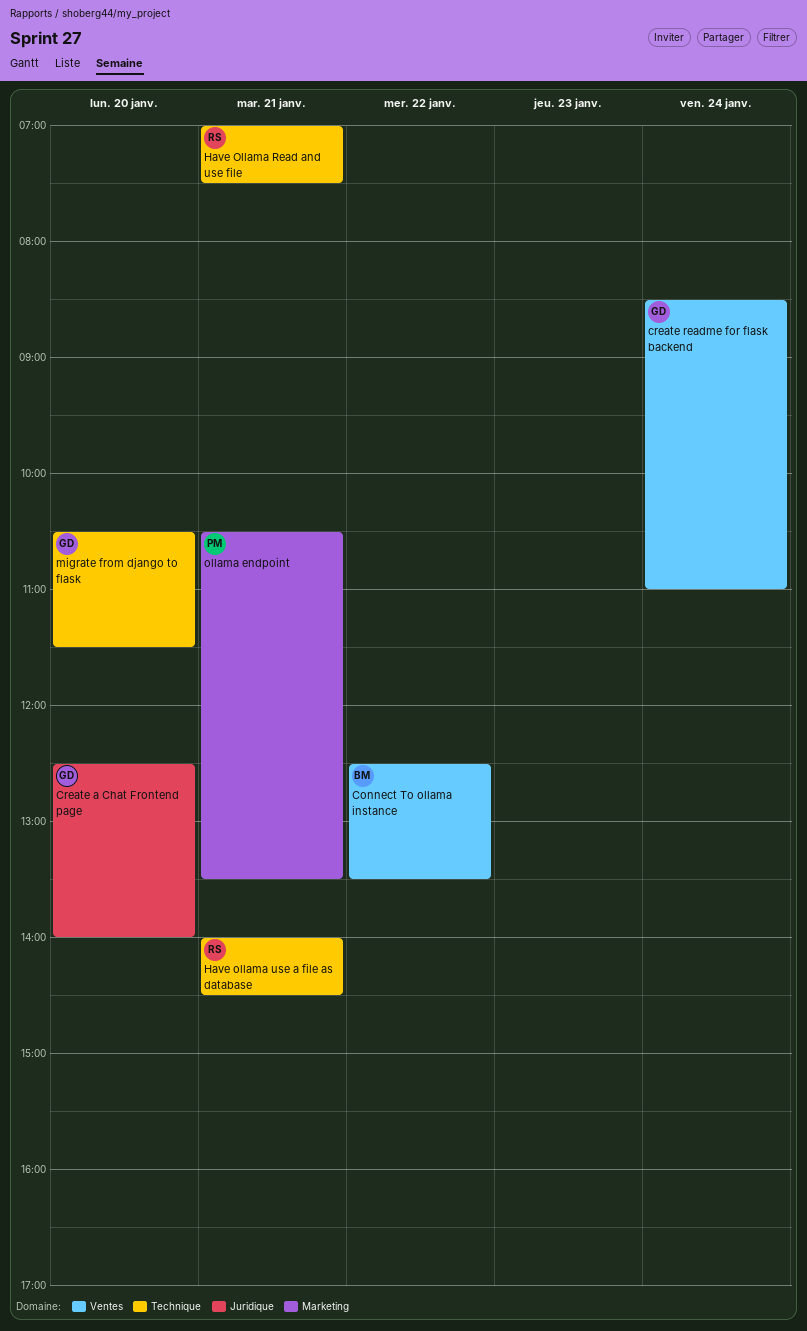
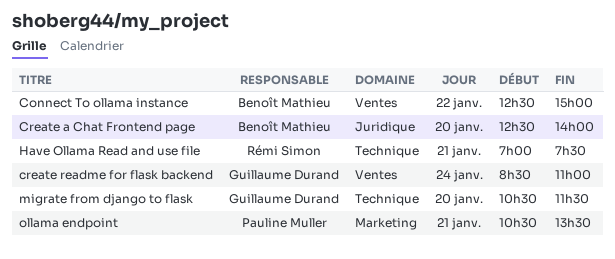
Connect To ollama instance, ends: 13:30 -> 15:00
Create a Chat Frontend page, owner: Guillaume Durand -> Benoît Mathieu
Have ollama use a file as database: present -> none

